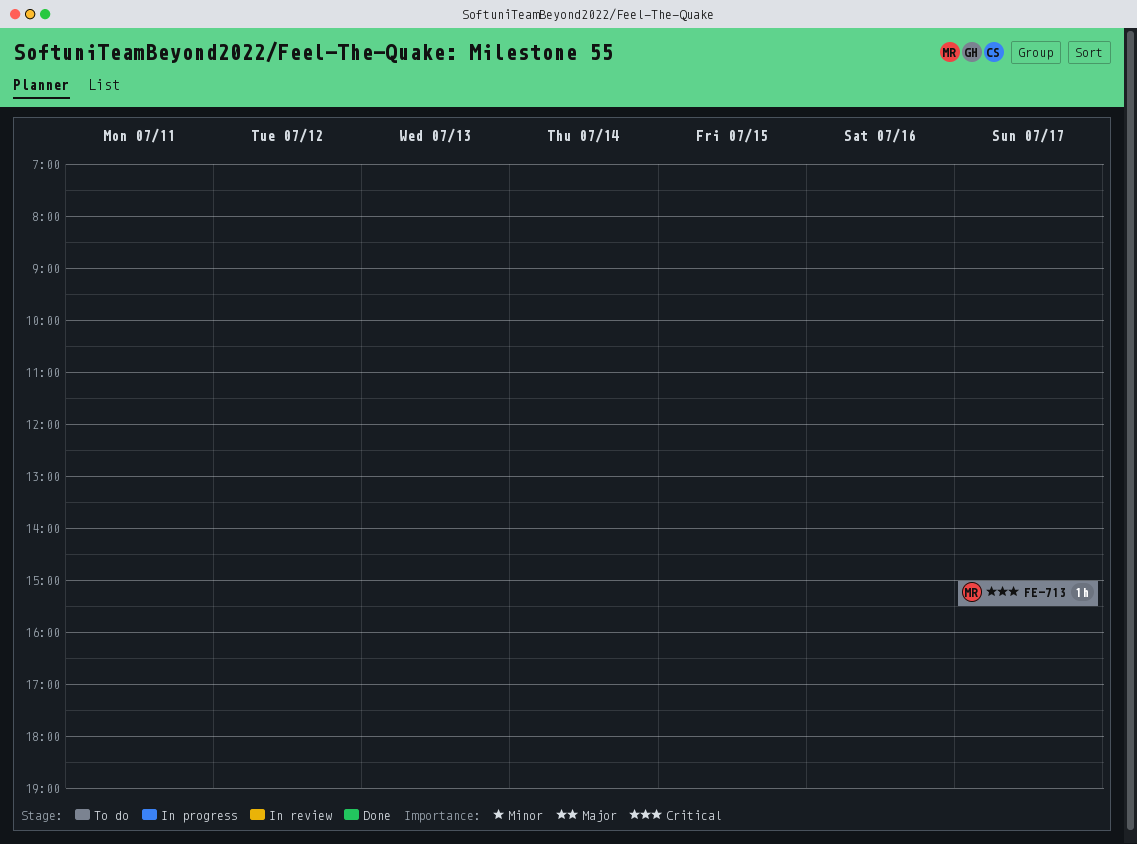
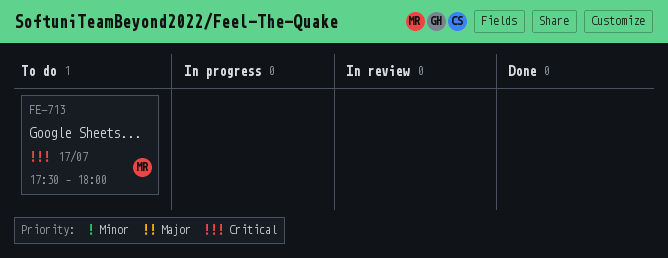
FE-713, begins: 15:00 -> 17:30
FE-713, ends: 15:30 -> 18:00

